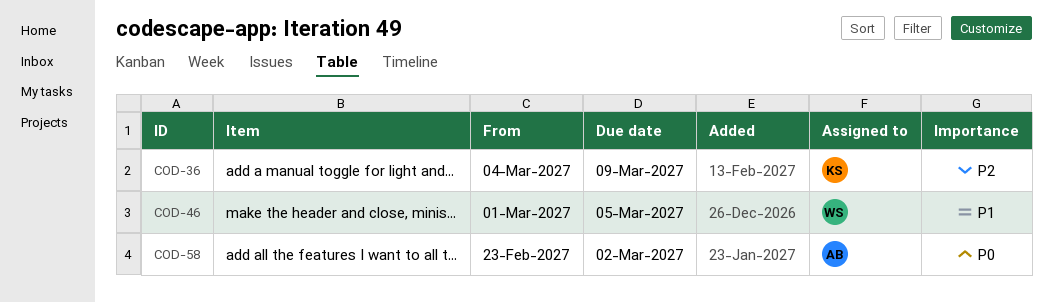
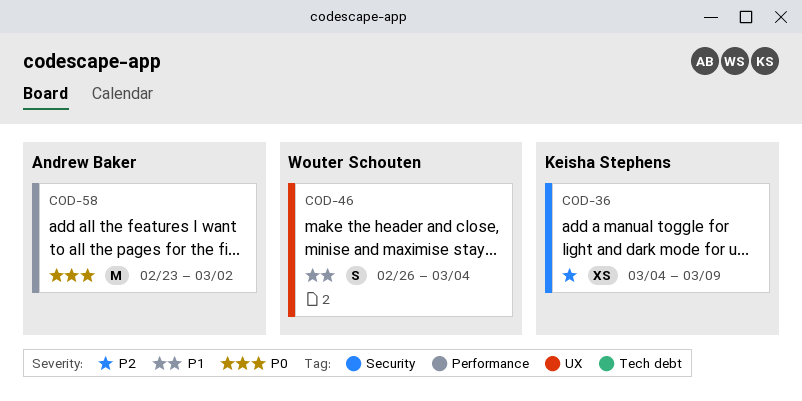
COD-46, start: Mar 1 -> Feb 26
COD-46, due: Mar 5 -> Mar 4

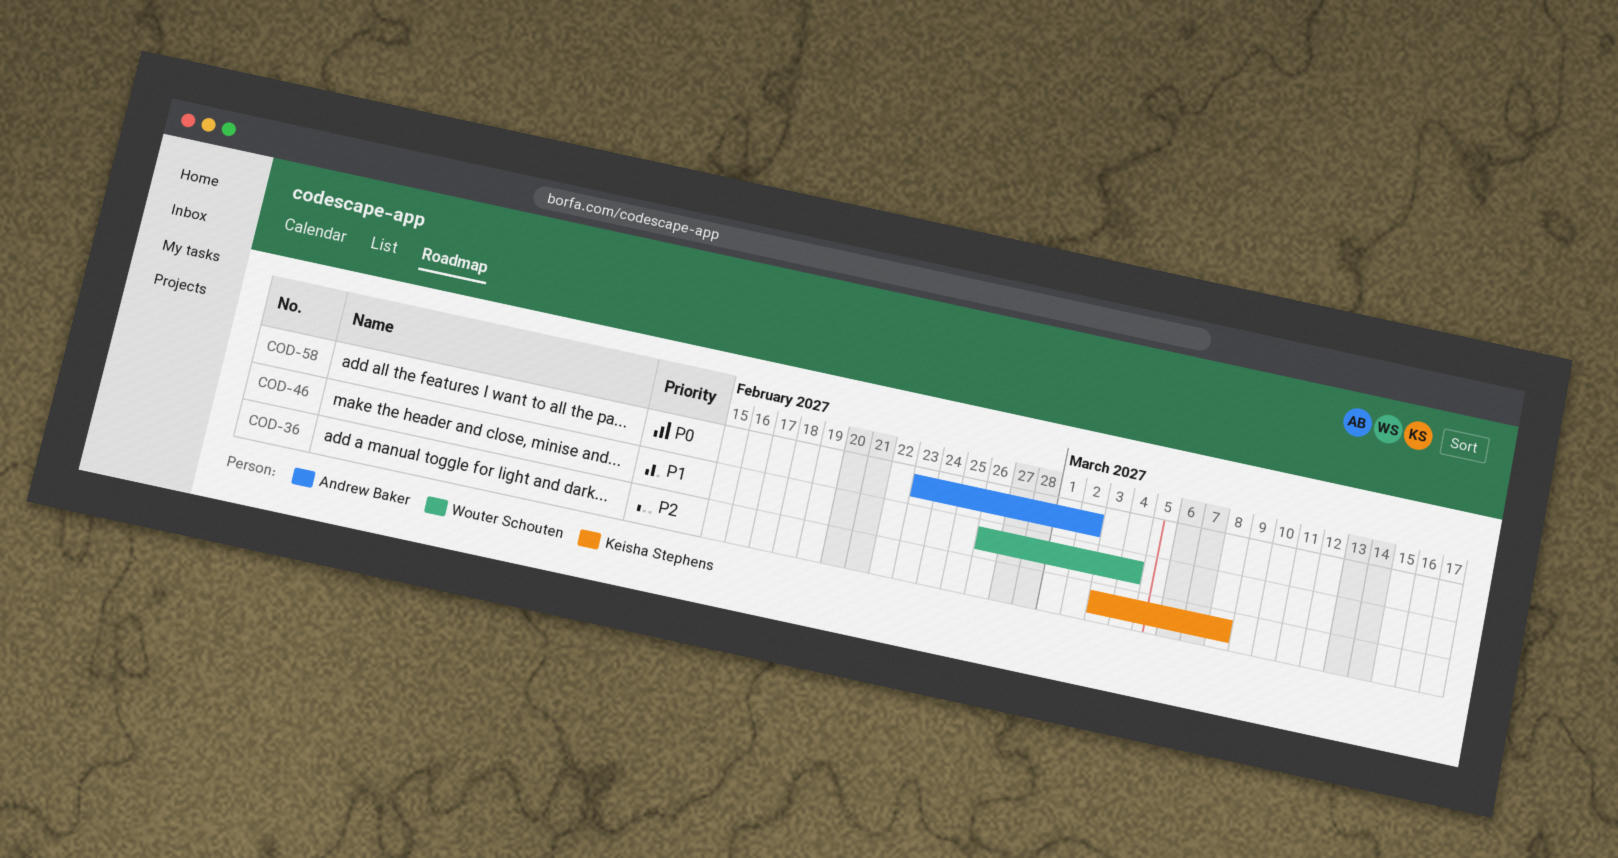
COD-36, start: Mar 4 -> Mar 3
COD-36, due: Mar 9 -> Mar 8

